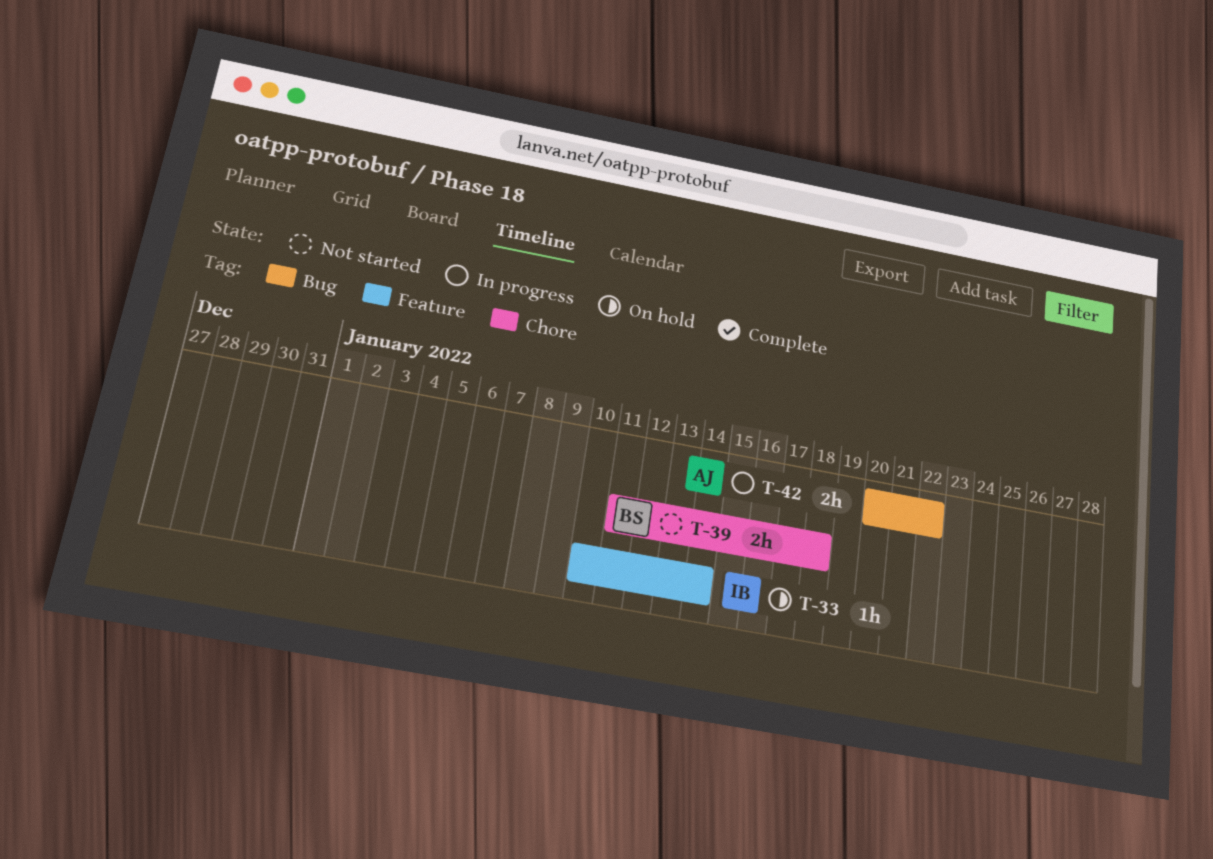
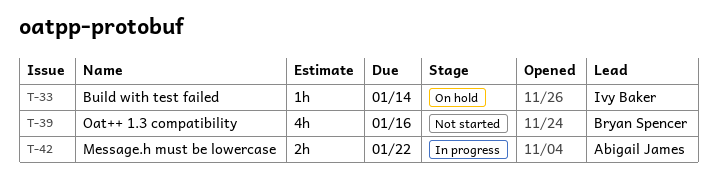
T-39, estimate: 2h -> 4h
T-39, due: Jan 18 -> Jan 16

